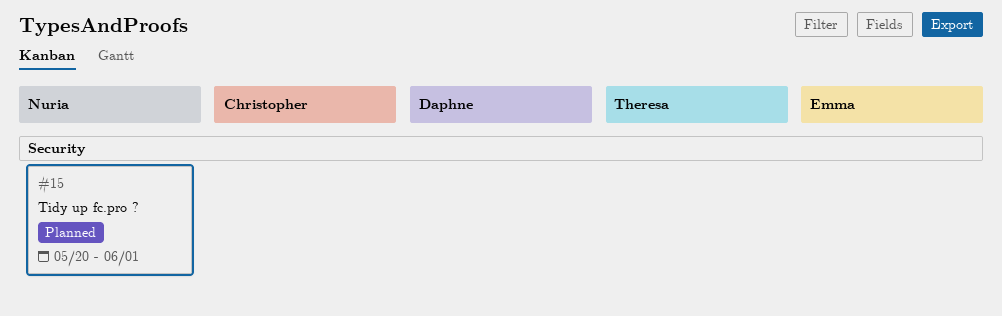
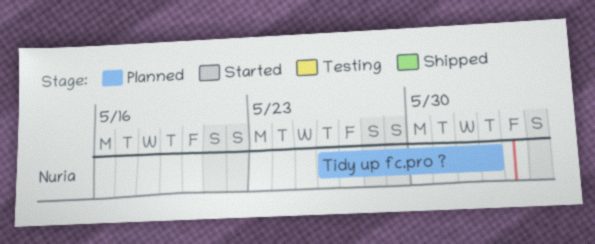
Tidy up fc.pro ?, start: May 20 -> May 26
Tidy up fc.pro ?, due: Jun 1 -> Jun 2

